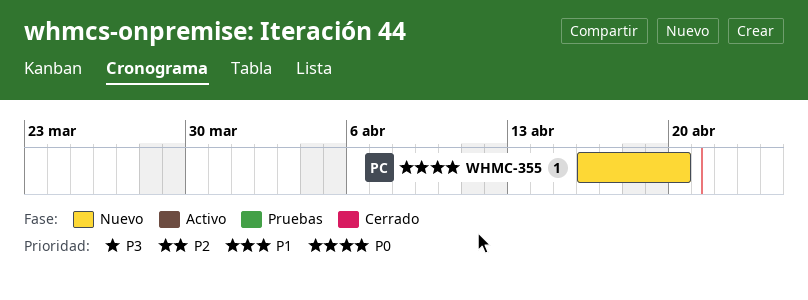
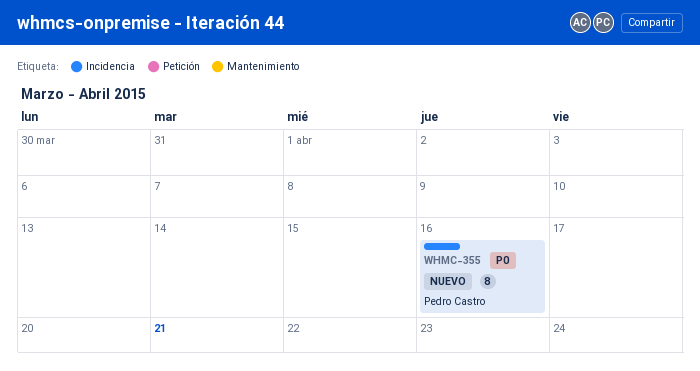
WHMC-355, estimate: 1 -> 8
WHMC-355, due: Apr 20 -> Apr 16

